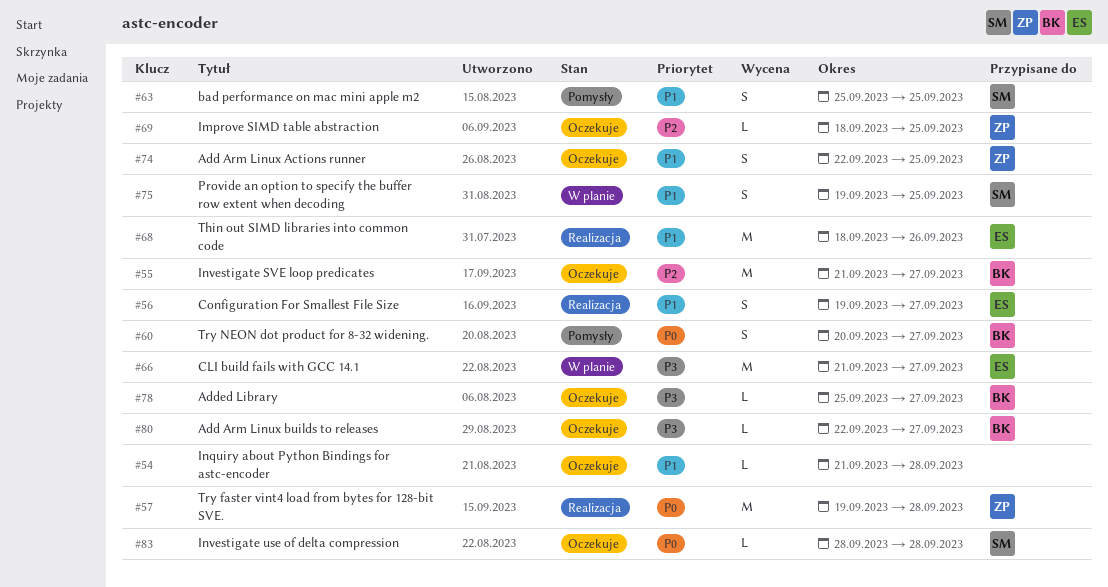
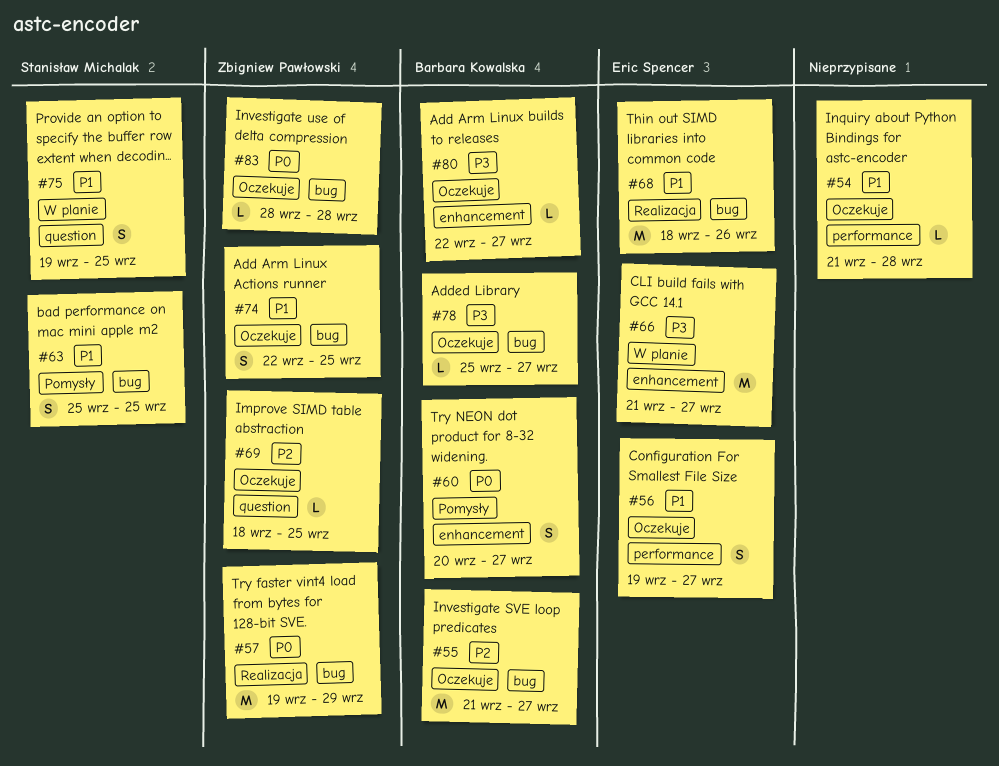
#56, status: Realizacja -> Oczekuje
#57, due: Sep 28 -> Sep 29
#83, owner: Stanisław Michalak -> Zbigniew Pawłowski

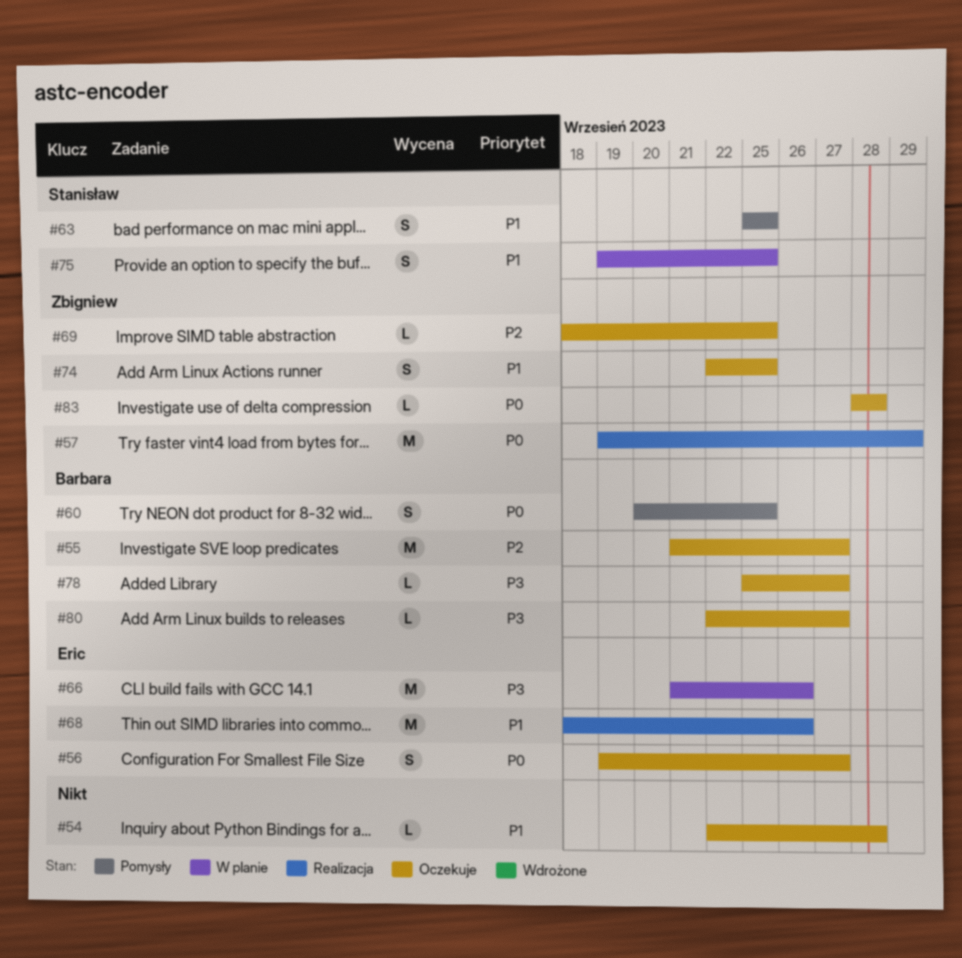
#54, start: Sep 21 -> Sep 22
#56, priority: P1 -> P0
#60, due: Sep 27 -> Sep 25
#66, due: Sep 27 -> Sep 26

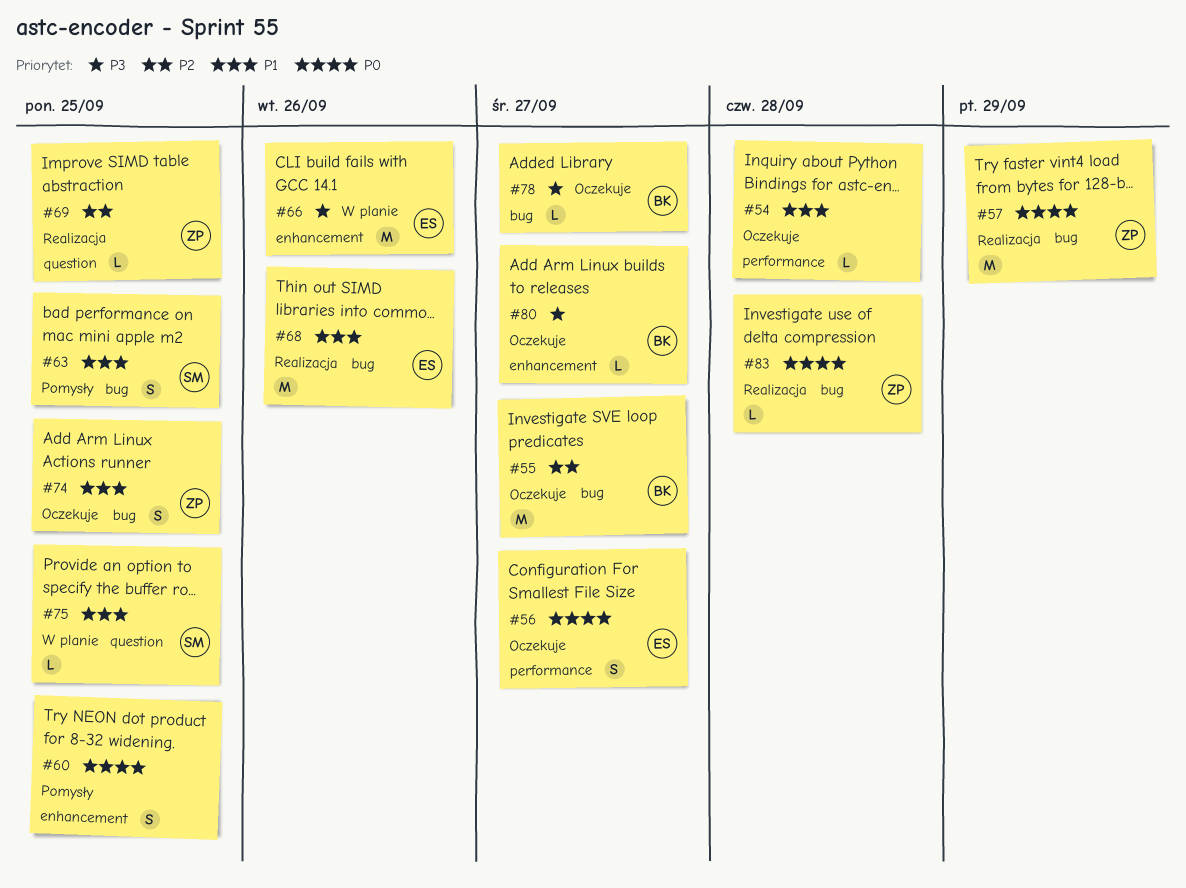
#60, owner: Barbara -> none
#69, status: Oczekuje -> Realizacja
#75, estimate: S -> L
#83, status: Oczekuje -> Realizacja

